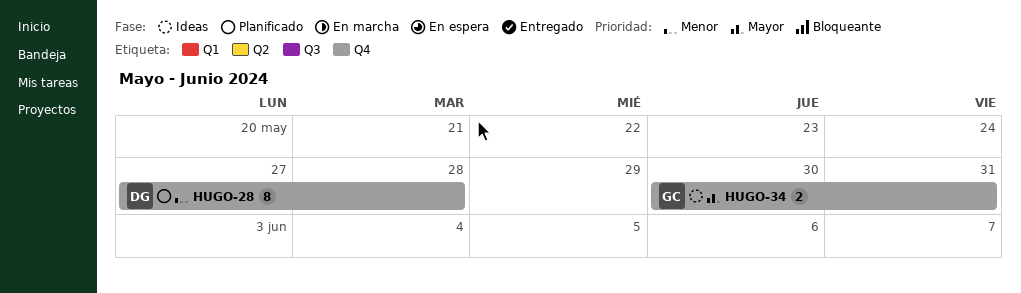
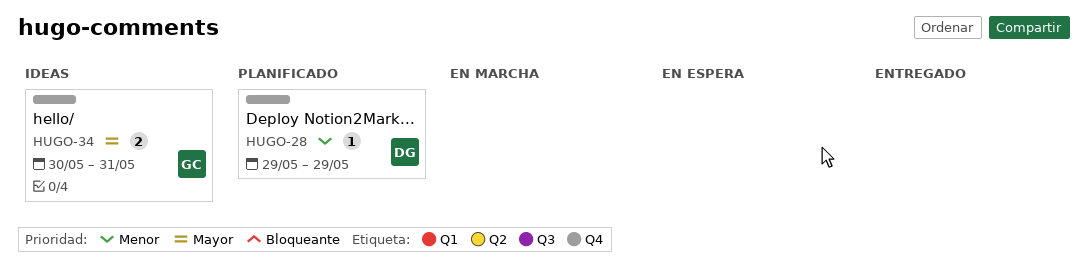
HUGO-28, estimate: 8 -> 1
HUGO-28, start: May 27 -> May 29
HUGO-28, due: May 28 -> May 29

